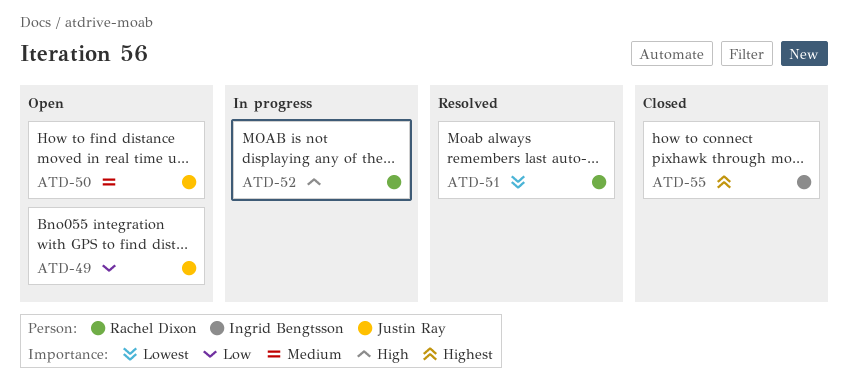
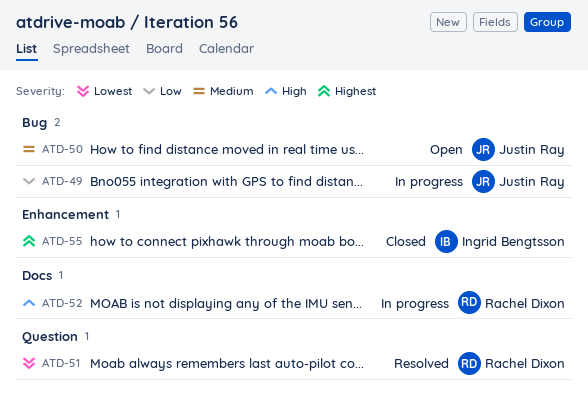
ATD-49, status: Open -> In progress

